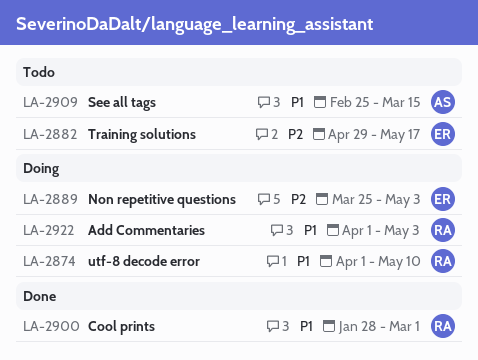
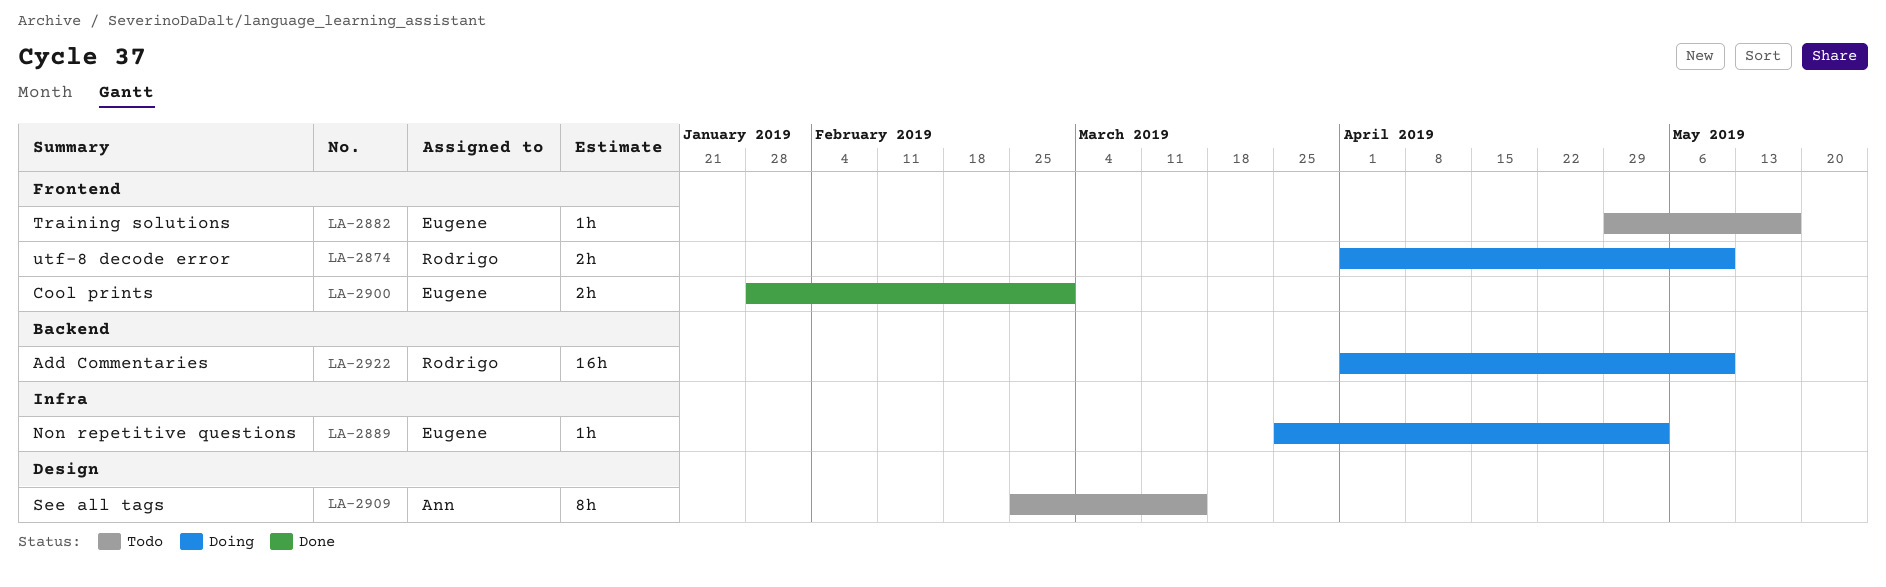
LA-2900, owner: Rodrigo -> Eugene
LA-2922, due: May 3 -> May 10

